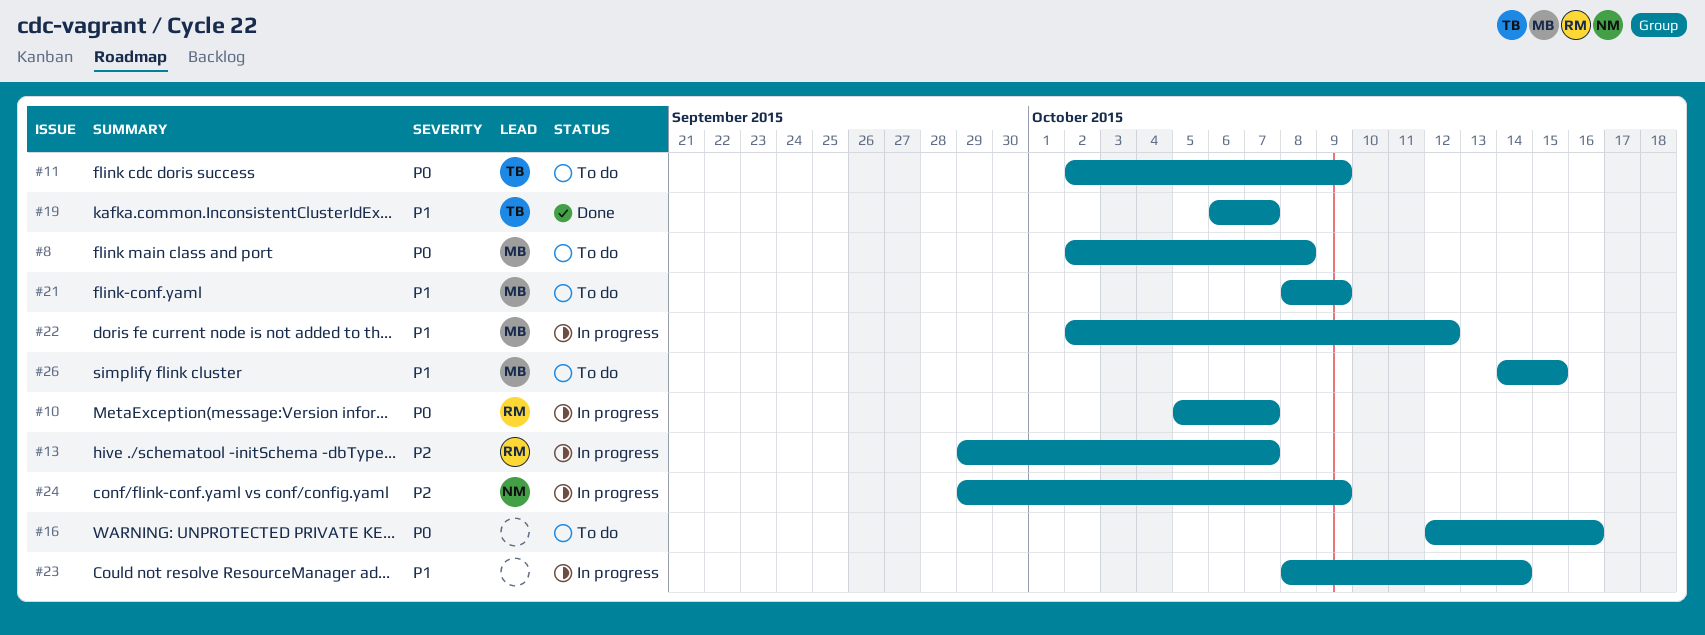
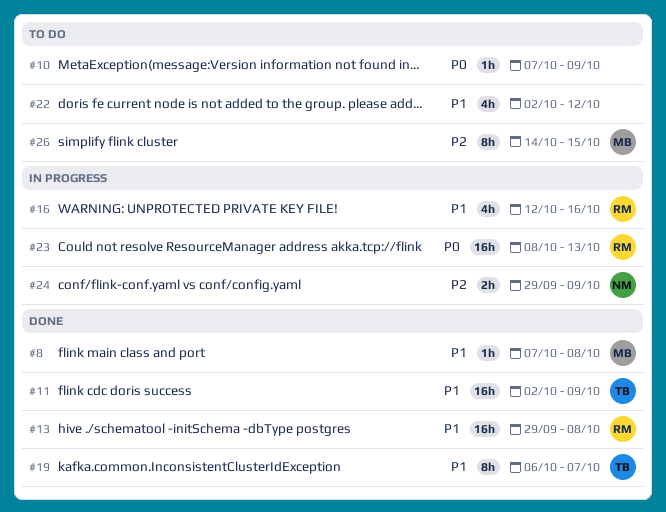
#8, status: To do -> Done
#8, priority: P0 -> P1
#8, start: Oct 2 -> Oct 7
#10, status: In progress -> To do
#10, owner: RM -> none
#10, start: Oct 5 -> Oct 7
#10, due: Oct 7 -> Oct 9
#11, status: To do -> Done
#11, priority: P0 -> P1
#13, status: In progress -> Done
#13, priority: P2 -> P1
#13, due: Oct 7 -> Oct 8
#16, status: To do -> In progress
#16, owner: none -> RM
#16, priority: P0 -> P1
#21: present -> none
#22, status: In progress -> To do
#22, owner: MB -> none
#23, owner: none -> RM
#23, priority: P1 -> P0
#23, due: Oct 14 -> Oct 13
#26, priority: P1 -> P2

